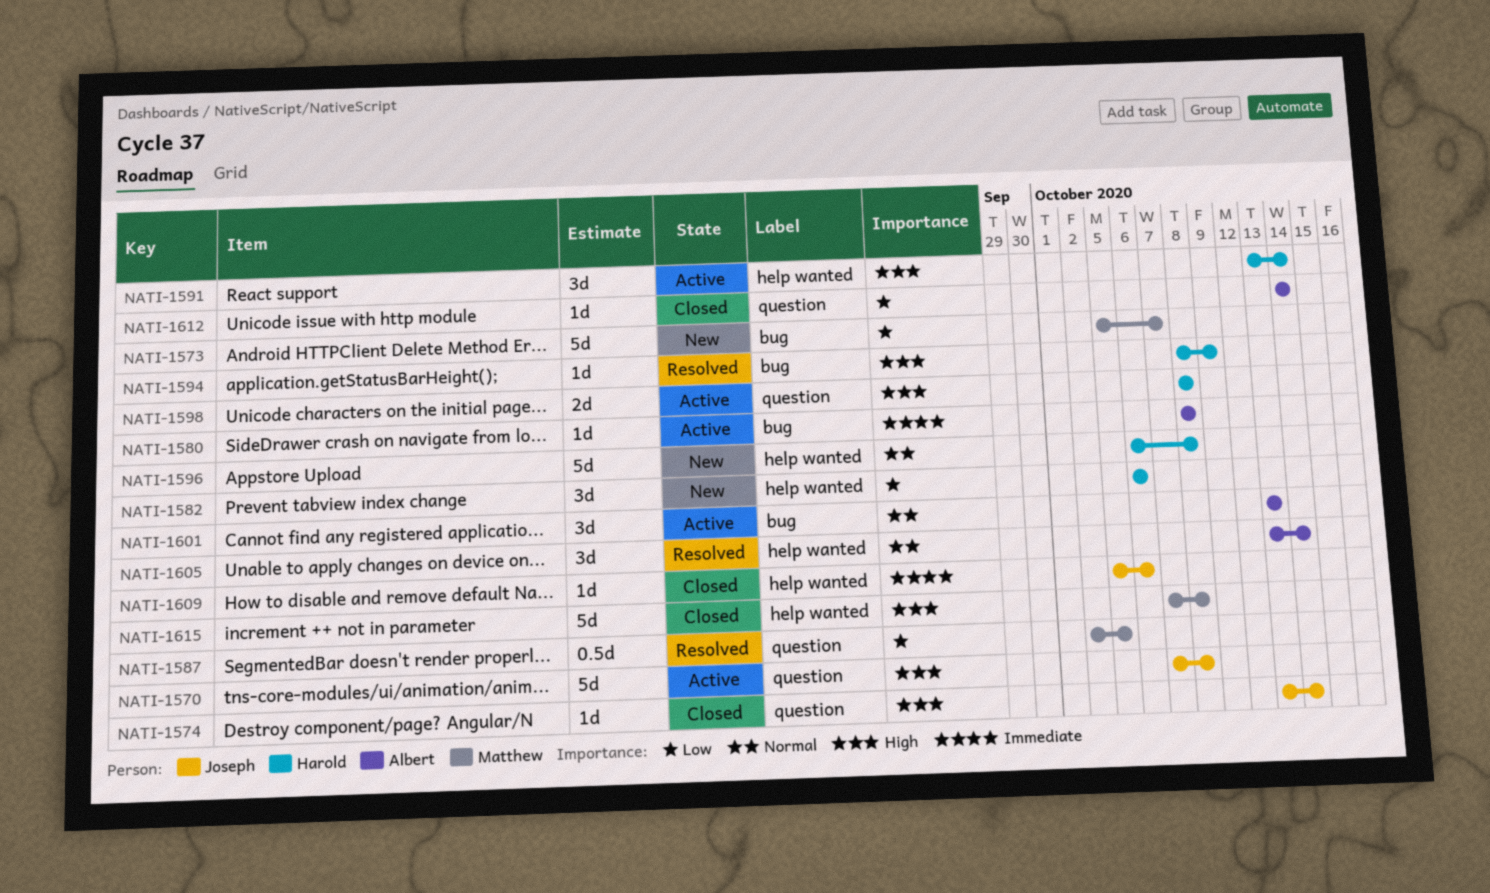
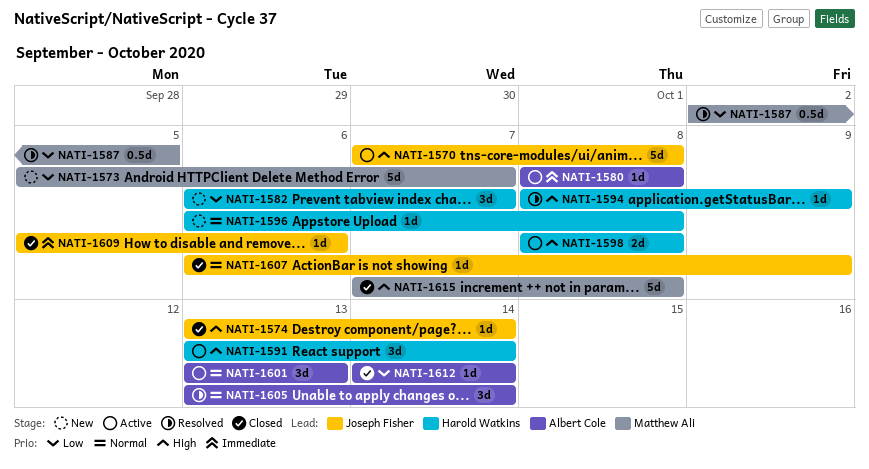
NATI-1582, due: Oct 6 -> Oct 7
NATI-1596, estimate: 5d -> 1d
NATI-1607: none -> present

